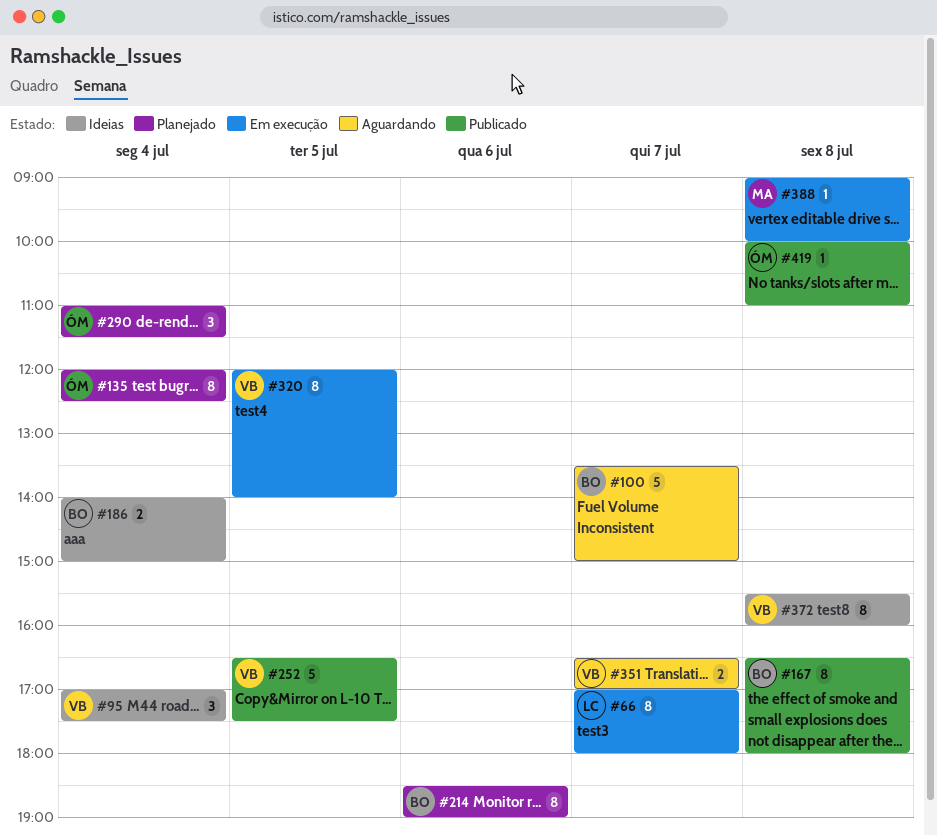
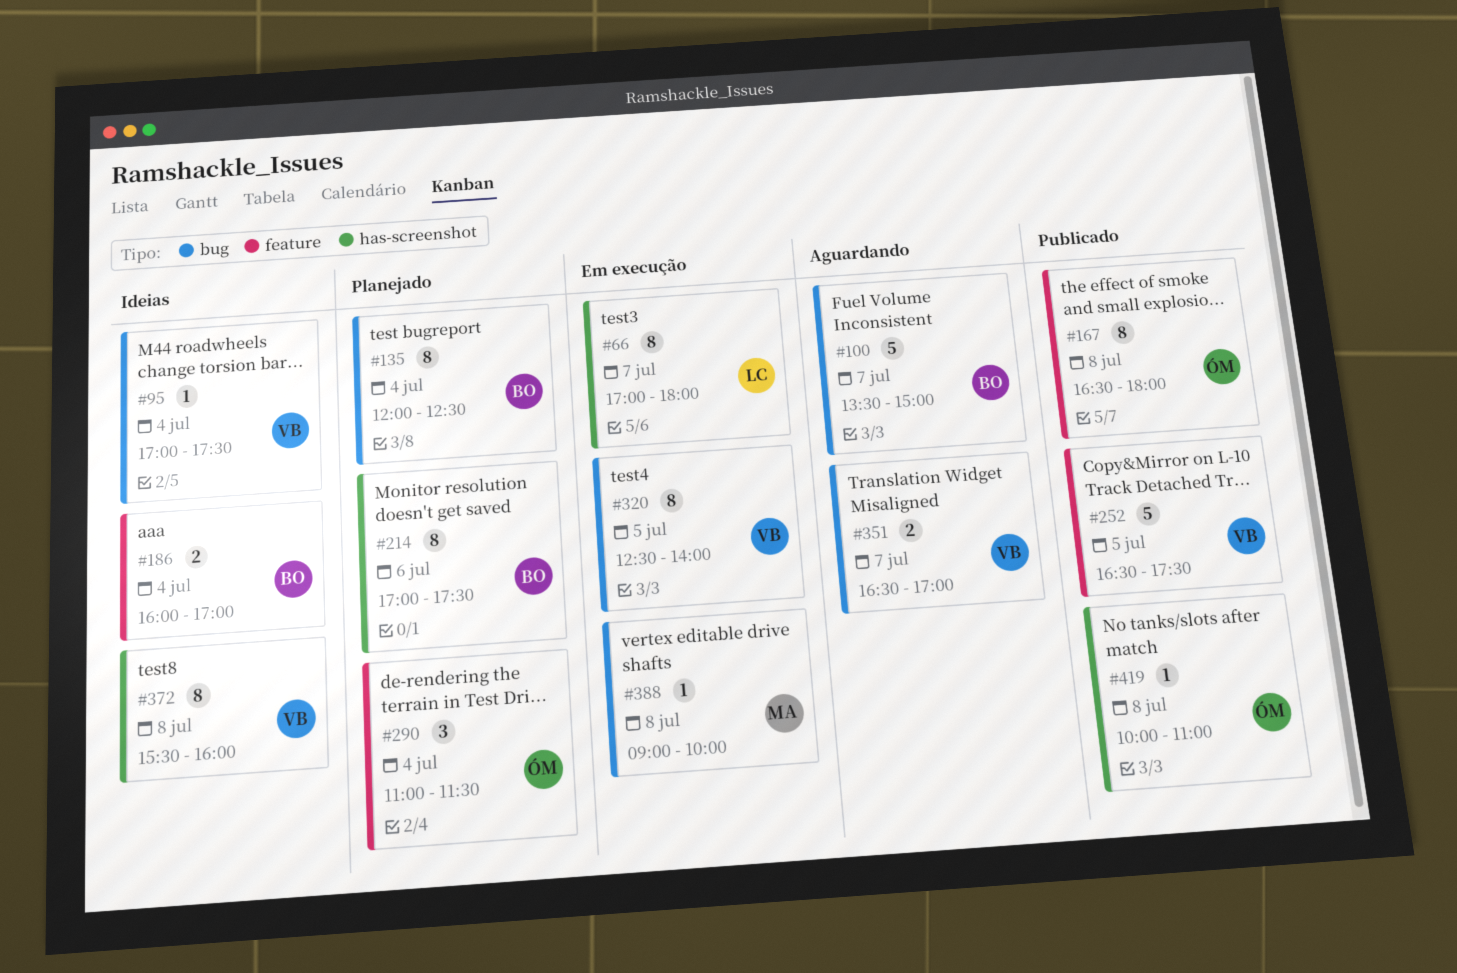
#95, estimate: 3 -> 1
#135, owner: ÓM -> BO
#167, owner: BO -> ÓM
#186, begins: 14:00 -> 16:00
#186, ends: 15:00 -> 17:00
#214, begins: 18:30 -> 17:00
#214, ends: 19:00 -> 17:30
#320, begins: 12:00 -> 12:30

